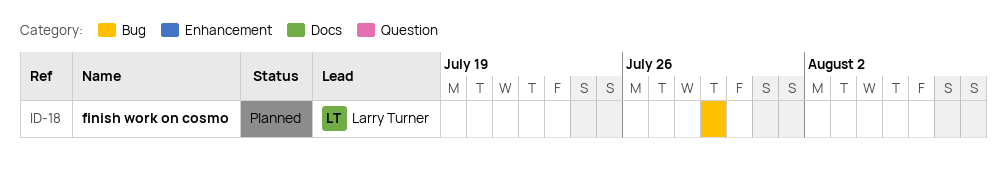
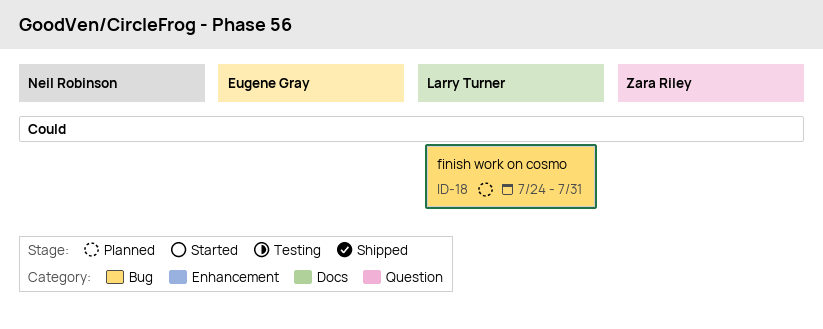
ID-18, start: Jul 29 -> Jul 24
ID-18, due: Jul 29 -> Jul 31

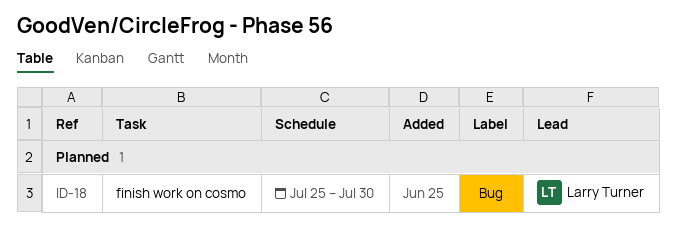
ID-18, start: Jul 24 -> Jul 25
ID-18, due: Jul 31 -> Jul 30

